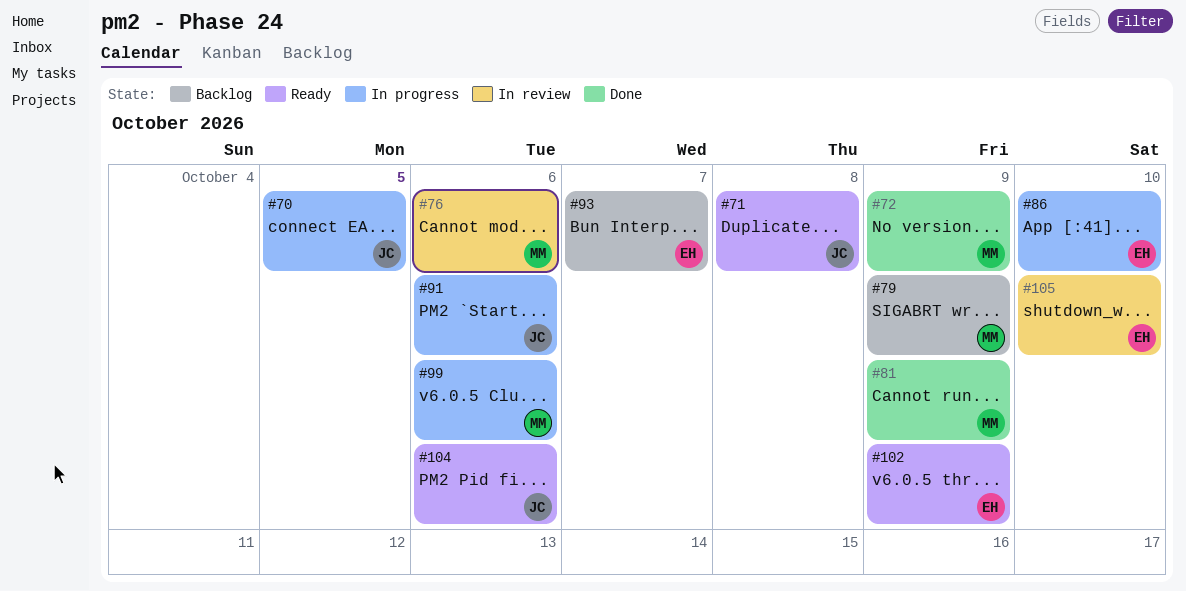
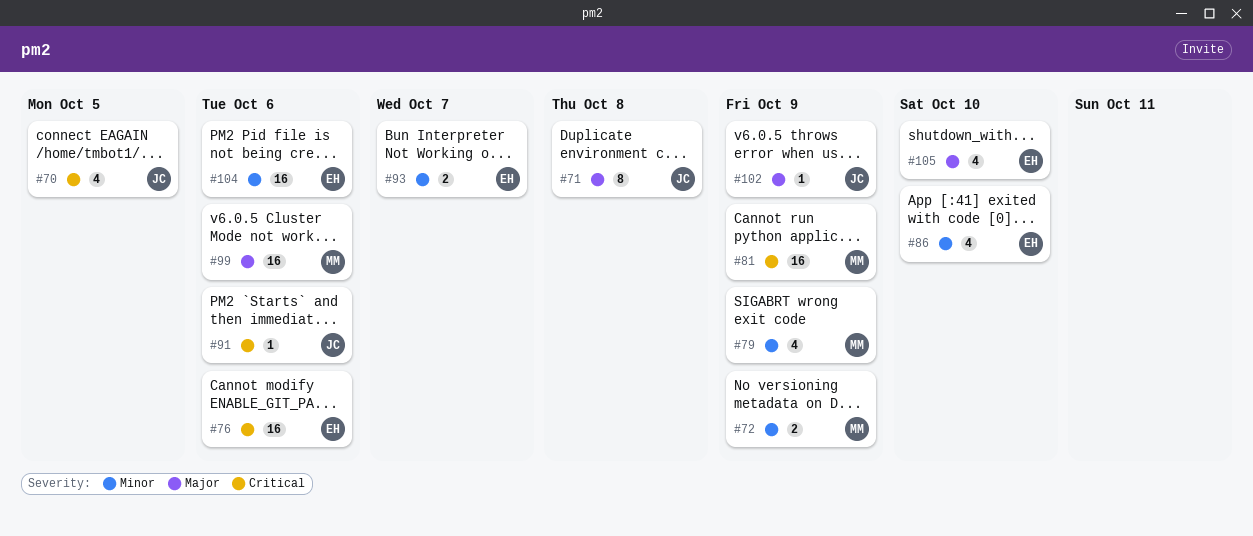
#76, owner: MM -> EH
#102, owner: EH -> JC
#104, owner: JC -> EH

